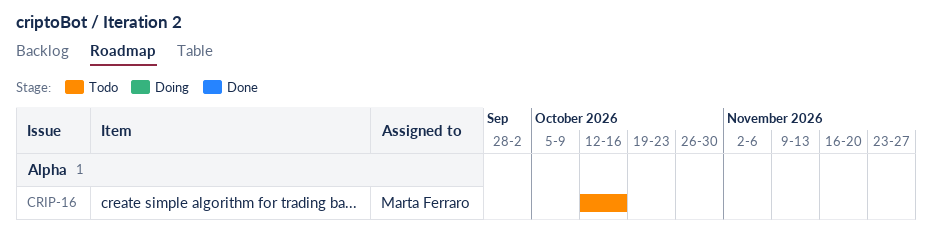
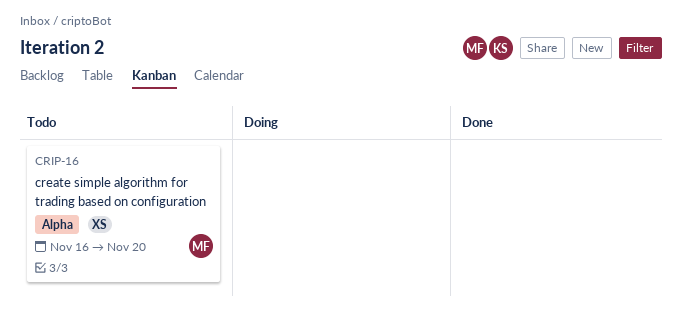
CRIP-16, start: Oct 12 -> Nov 16
CRIP-16, due: Oct 16 -> Nov 20

